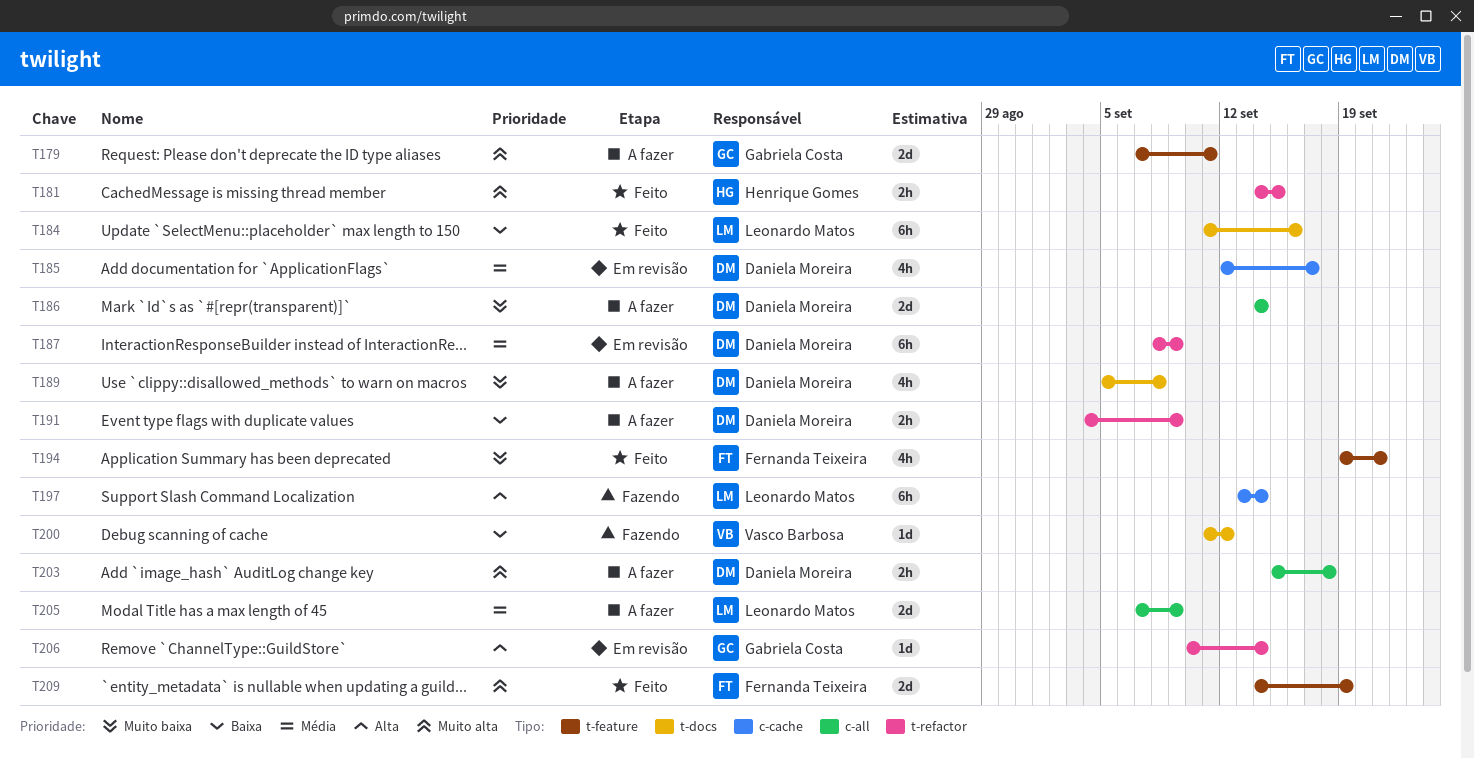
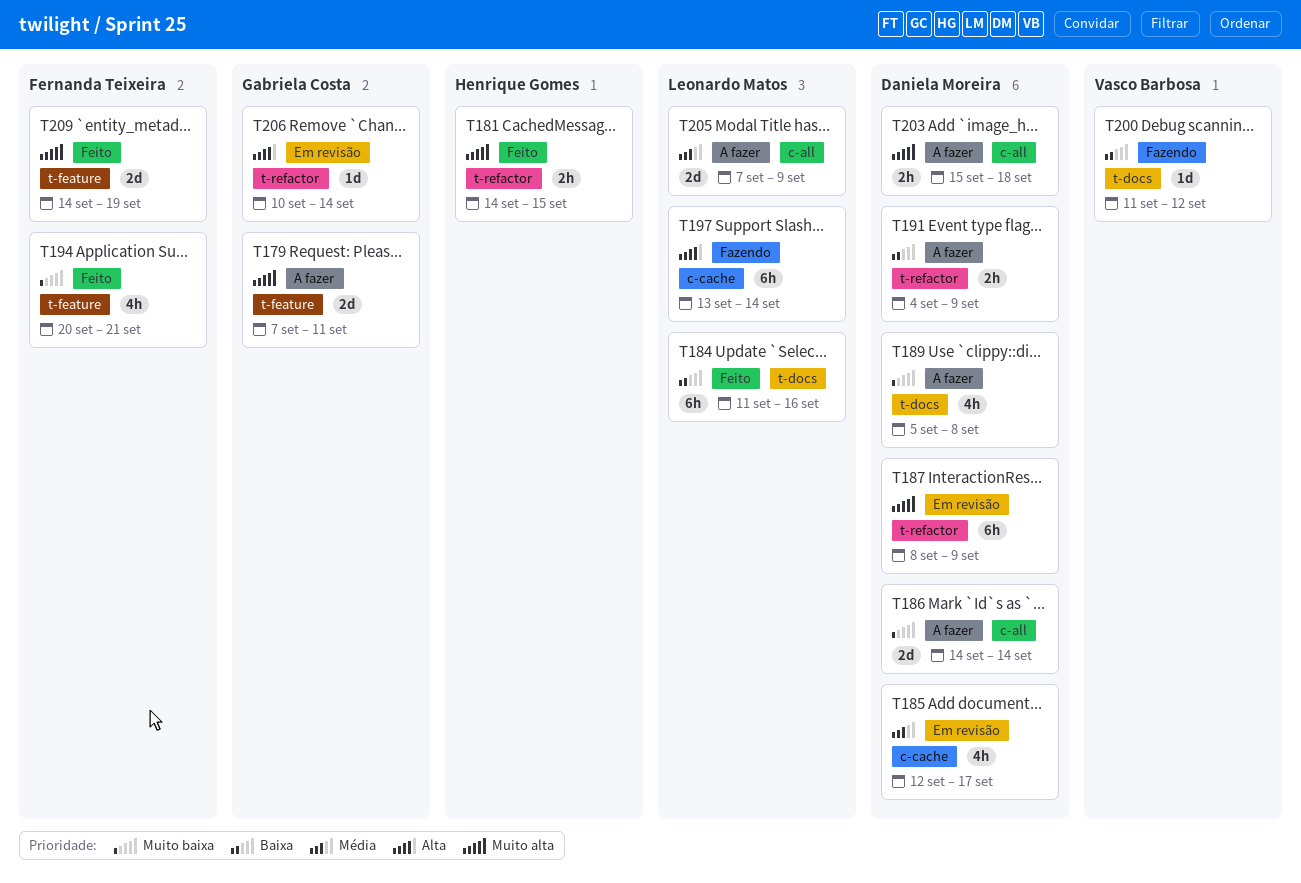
T187, priority: Média -> Muito alta
T194, start: Sep 19 -> Sep 20

